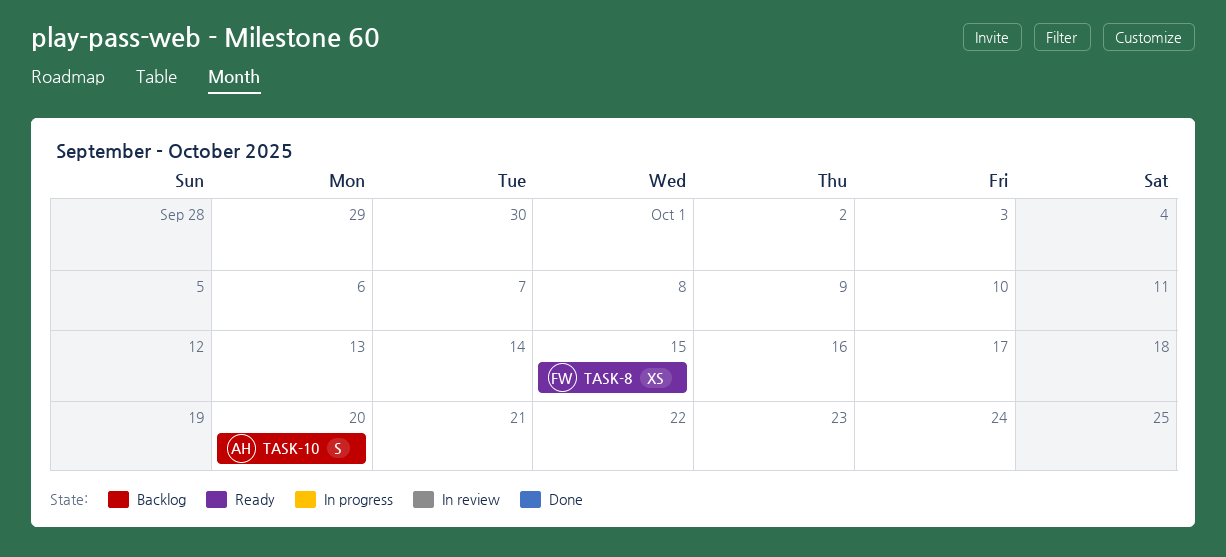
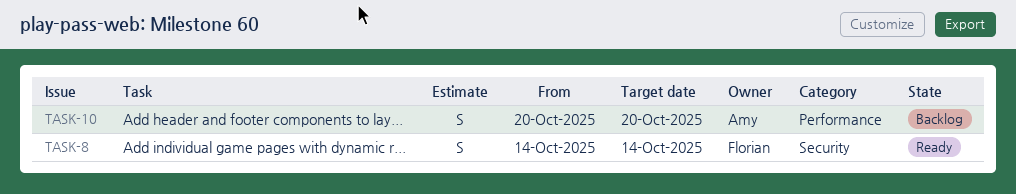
TASK-8, estimate: XS -> S
TASK-8, start: Oct 15 -> Oct 14
TASK-8, due: Oct 15 -> Oct 14

